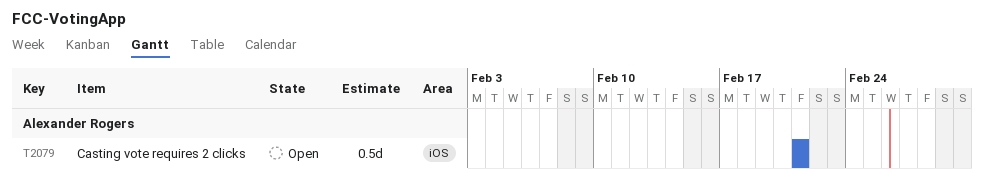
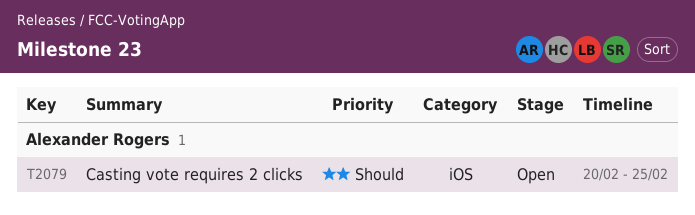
T2079, start: Feb 21 -> Feb 20
T2079, due: Feb 21 -> Feb 25

